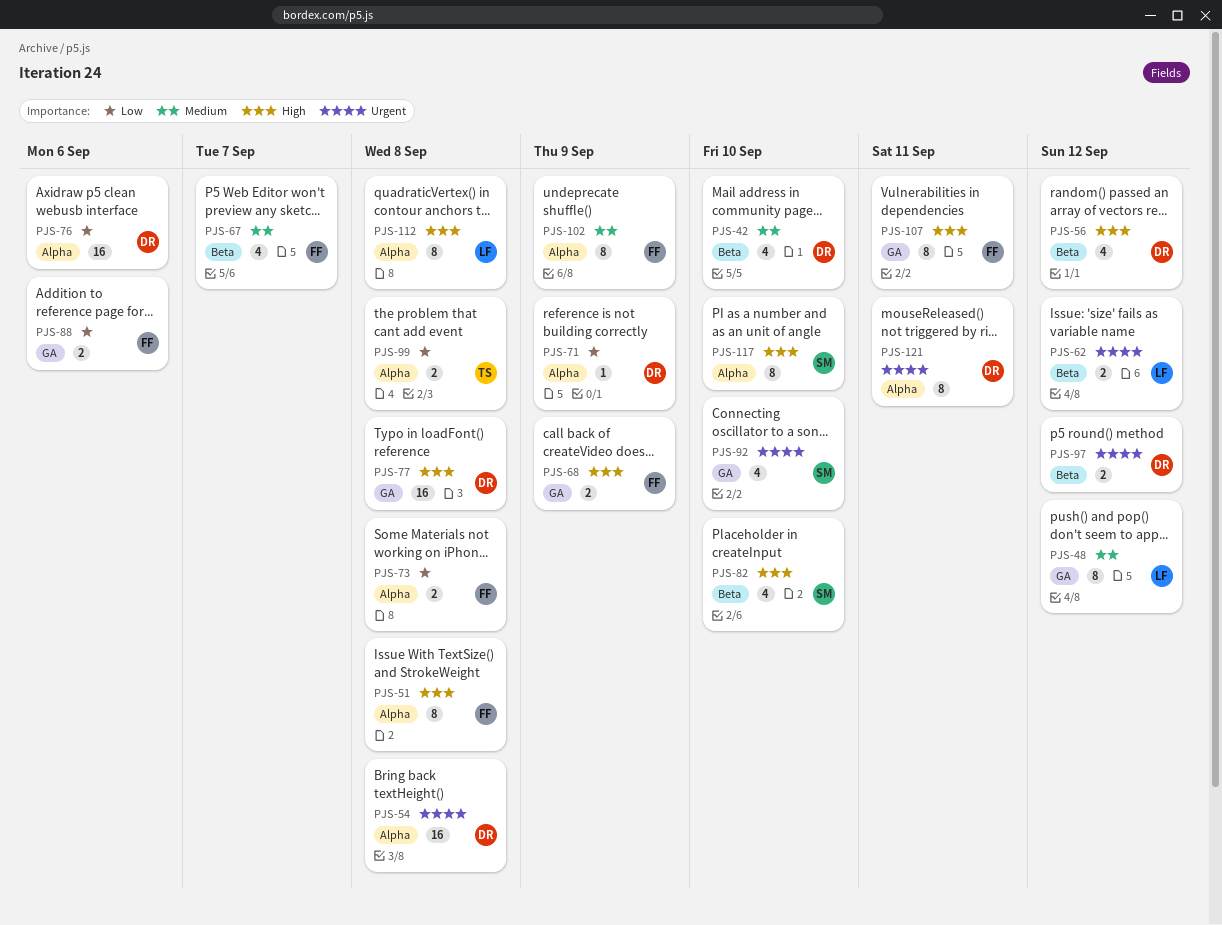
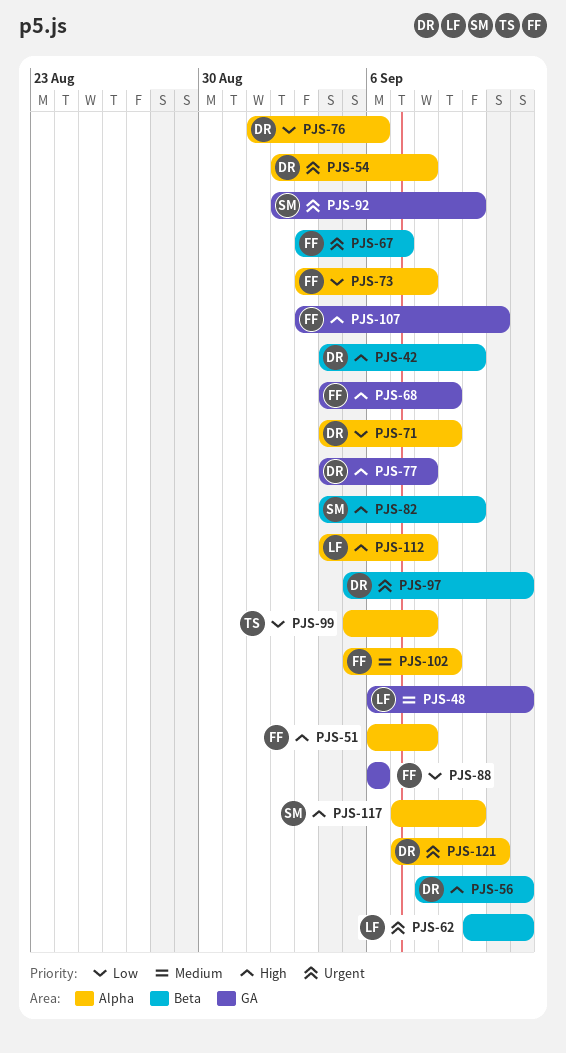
PJS-42, priority: Medium -> High
PJS-67, priority: Medium -> Urgent

